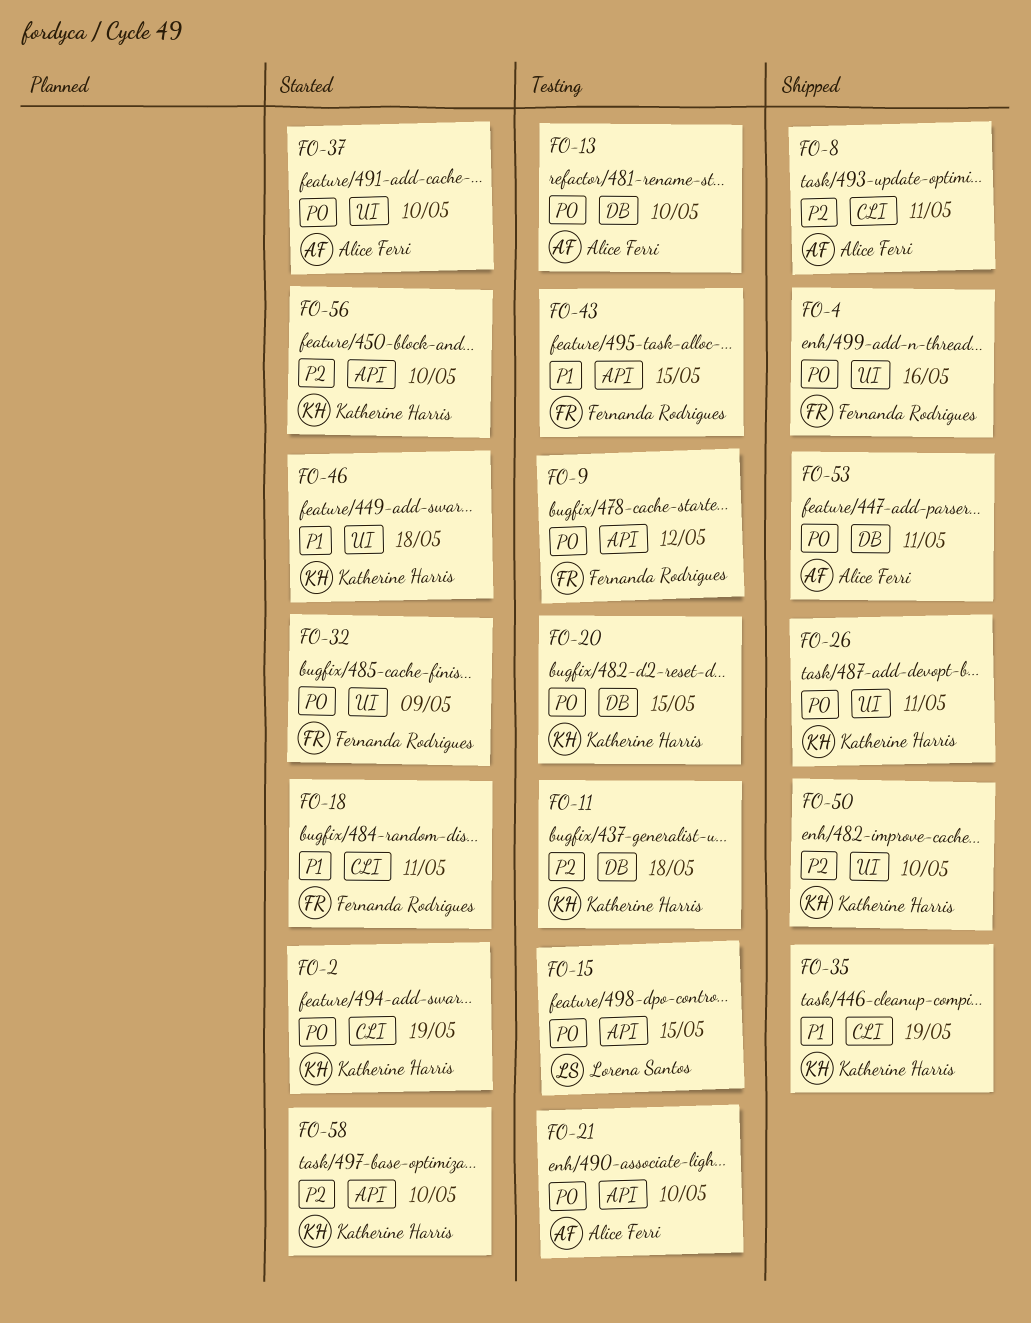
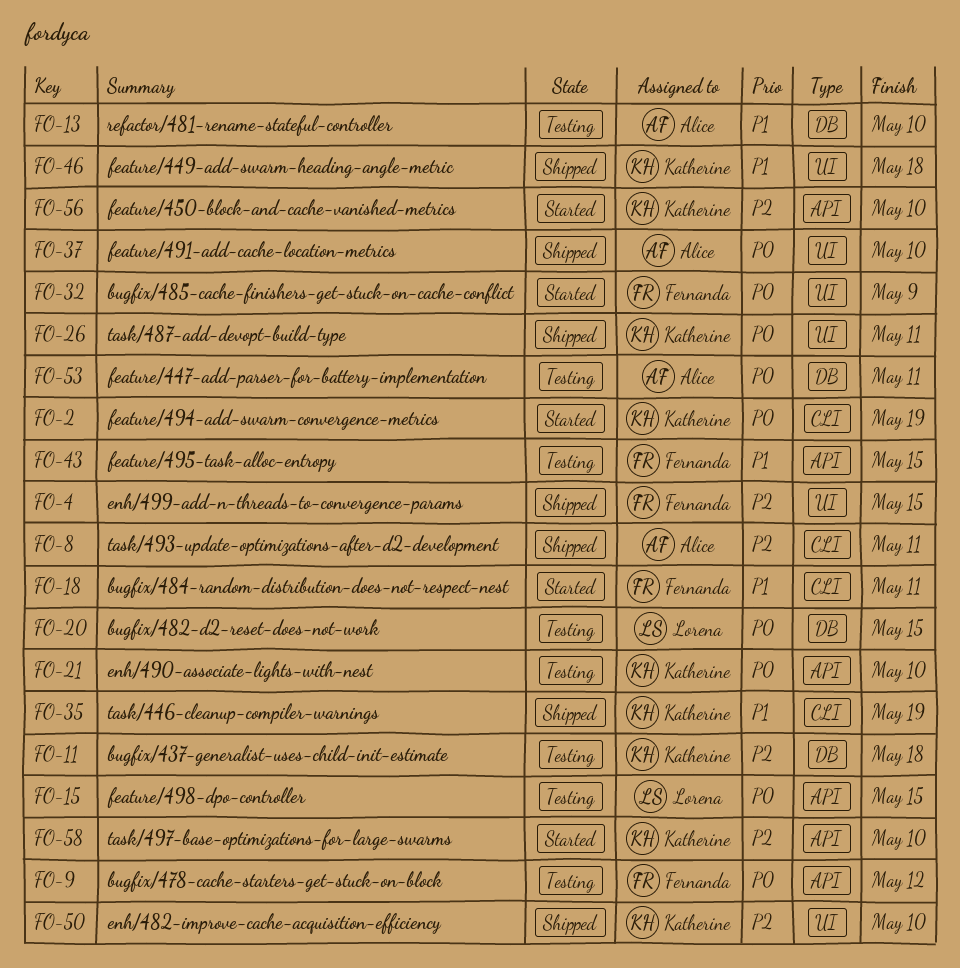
FO-4, priority: P0 -> P2
FO-4, due: May 16 -> May 15
FO-13, priority: P0 -> P1
FO-20, owner: Katherine Harris -> Lorena Santos
FO-21, owner: Alice Ferri -> Katherine Harris
FO-37, status: Started -> Shipped
FO-46, status: Started -> Shipped
FO-53, status: Shipped -> Testing

